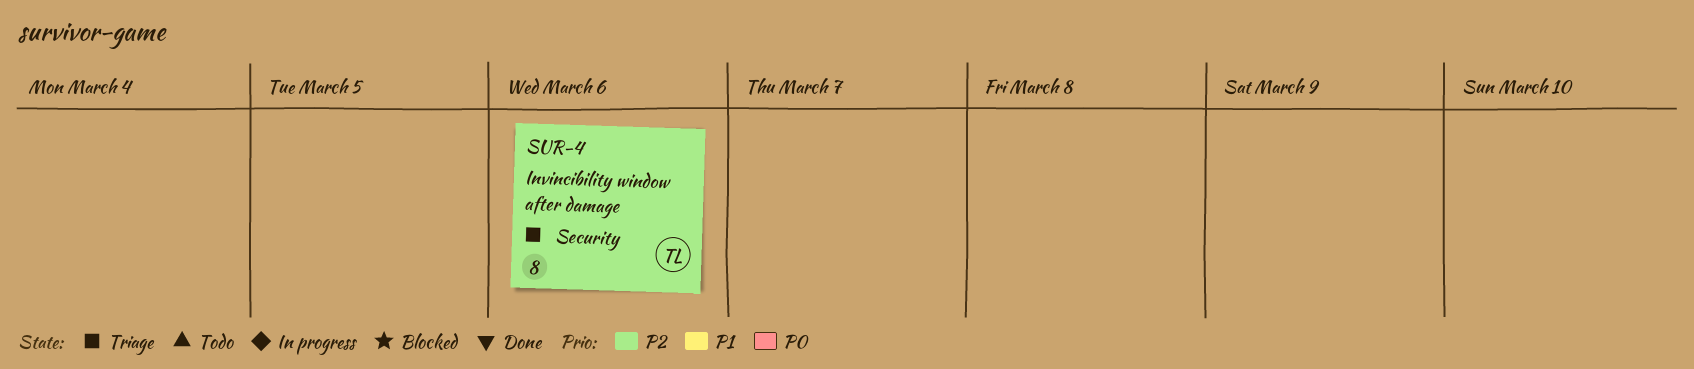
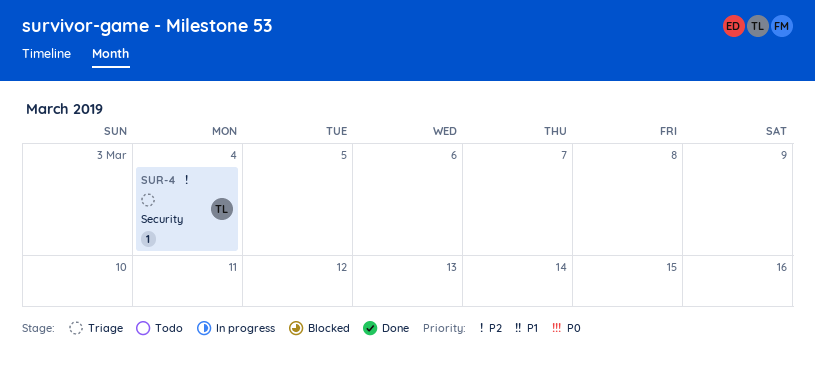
SUR-4, estimate: 8 -> 1
SUR-4, due: Mar 6 -> Mar 4

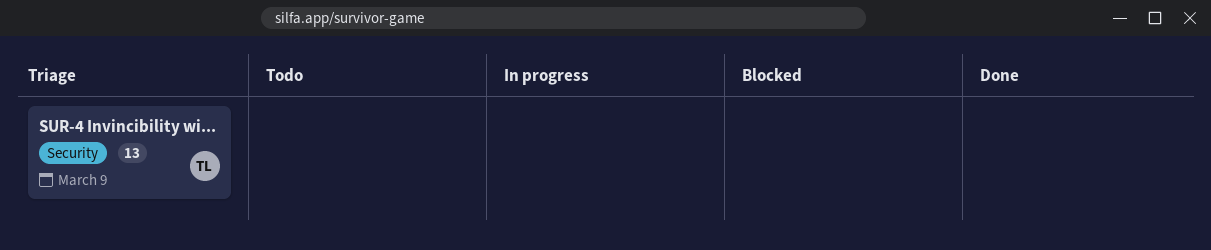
SUR-4, estimate: 1 -> 13
SUR-4, due: Mar 4 -> Mar 9

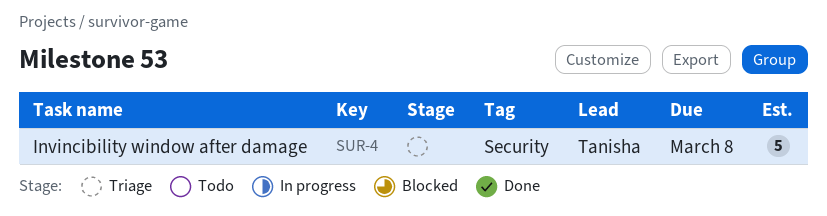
SUR-4, estimate: 13 -> 5
SUR-4, due: Mar 9 -> Mar 8

